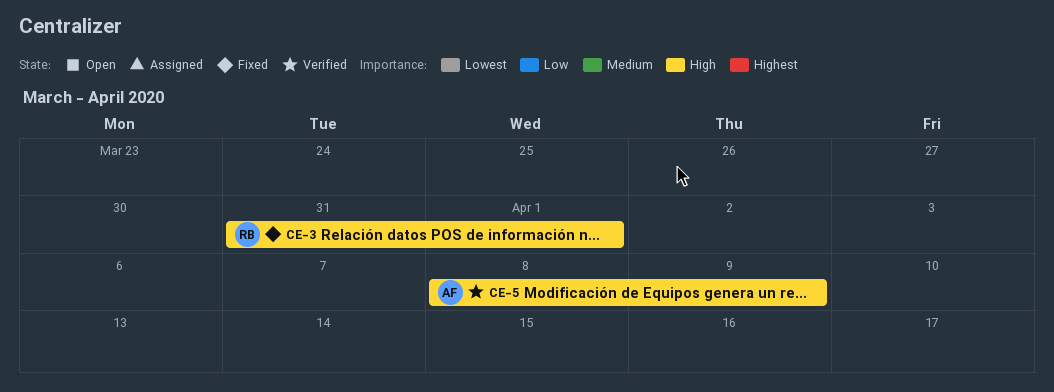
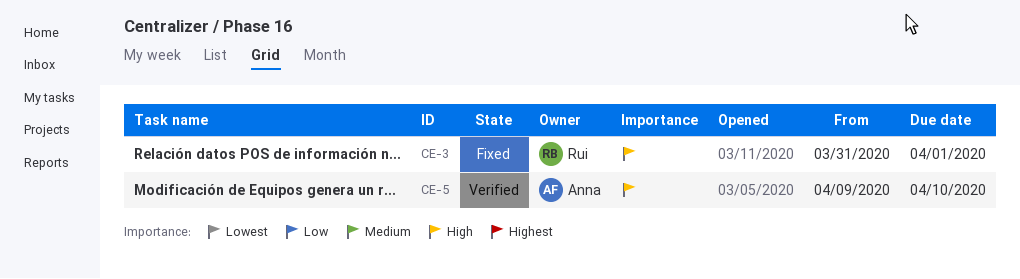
CE-5, start: Apr 8 -> Apr 9
CE-5, due: Apr 9 -> Apr 10

